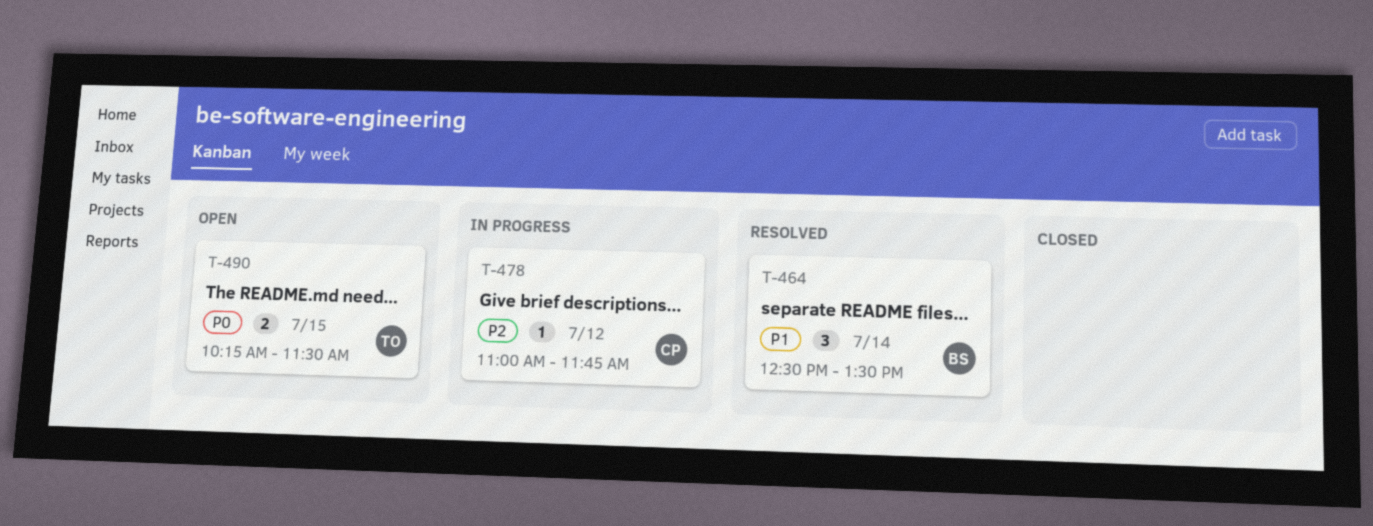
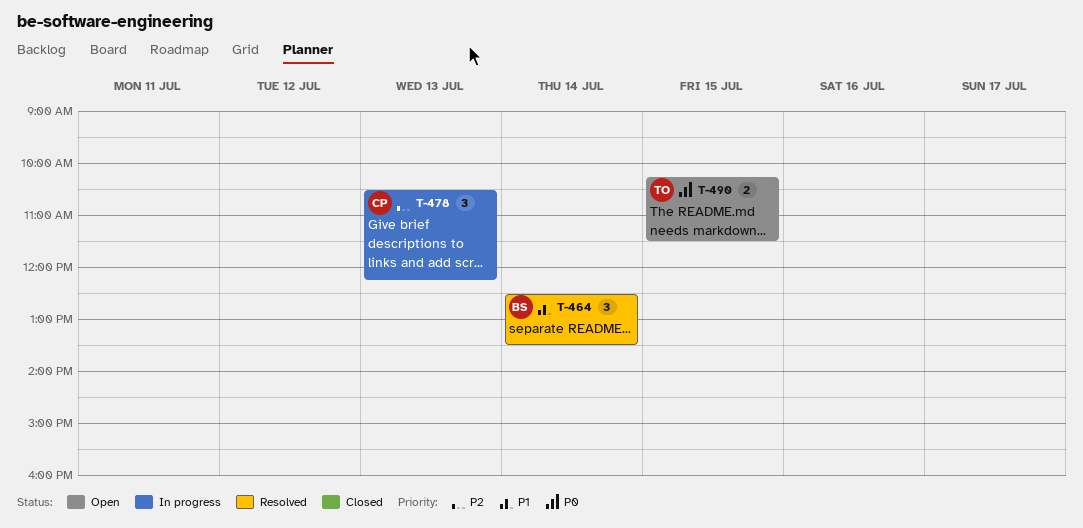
T-478, estimate: 1 -> 3
T-478, day: Jul 12 -> Jul 13
T-478, begins: 11:00 -> 10:30
T-478, ends: 11:45 -> 12:15

